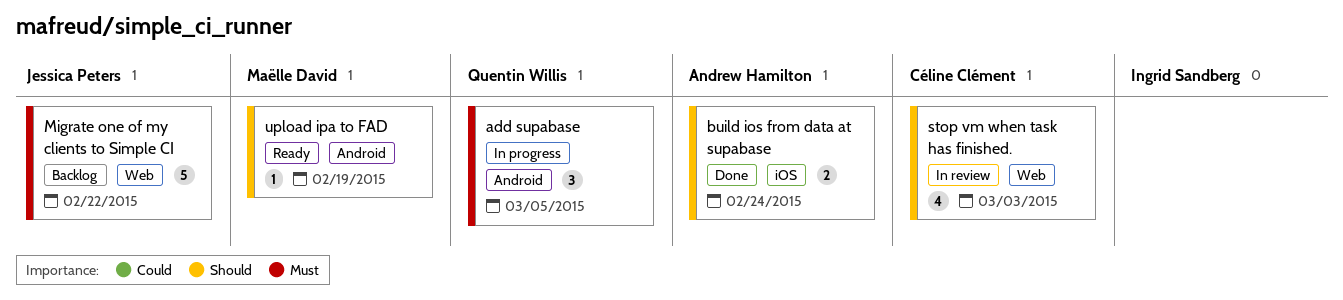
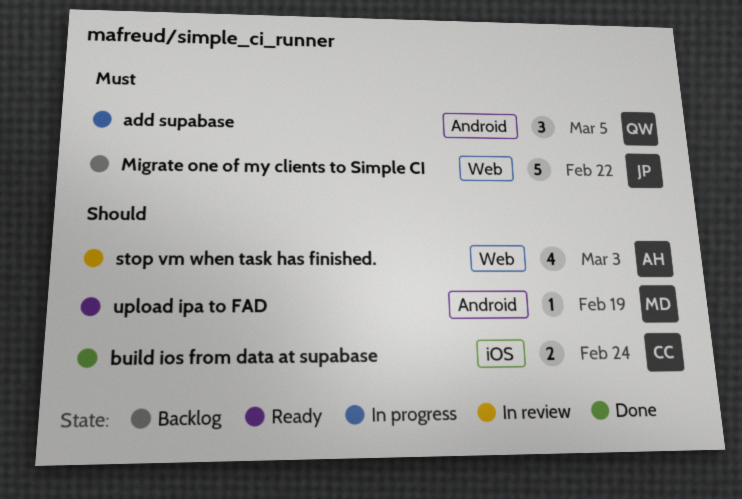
build ios from data at supabase, owner: Andrew Hamilton -> Céline Clément
stop vm when task has finished., owner: Céline Clément -> Andrew Hamilton

